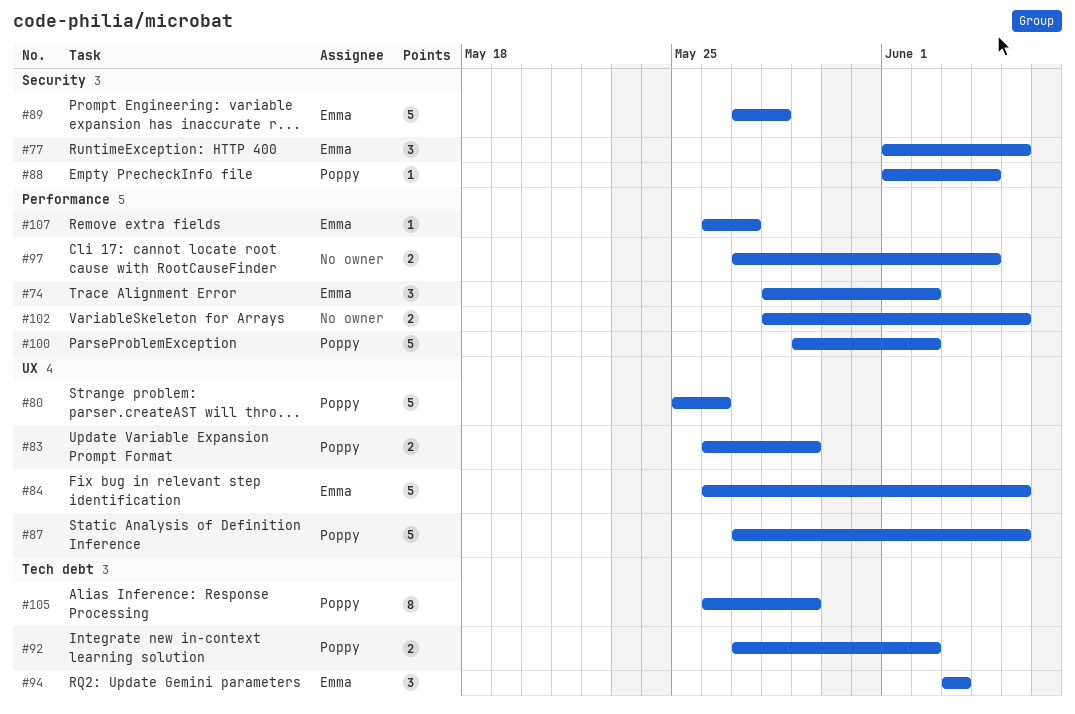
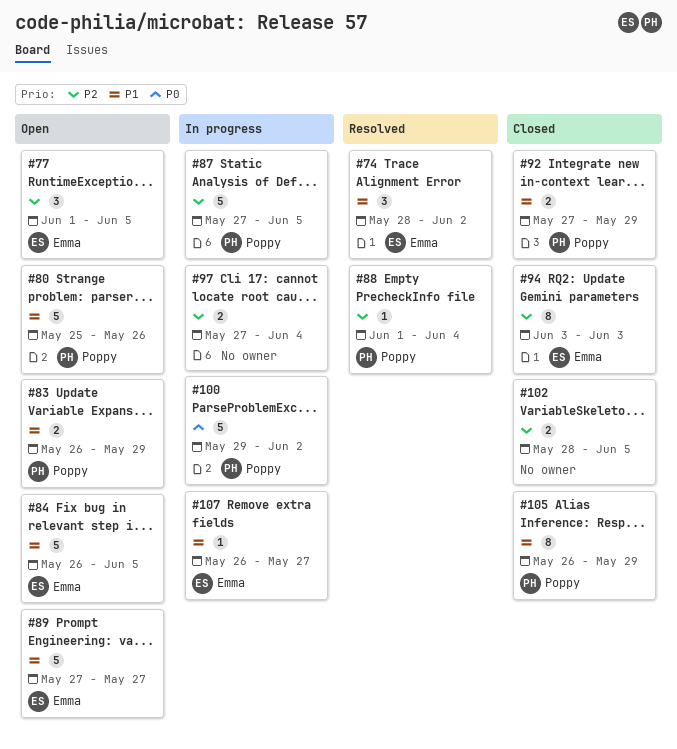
#89, due: May 28 -> May 27
#92, due: Jun 2 -> May 29
#94, estimate: 3 -> 8

